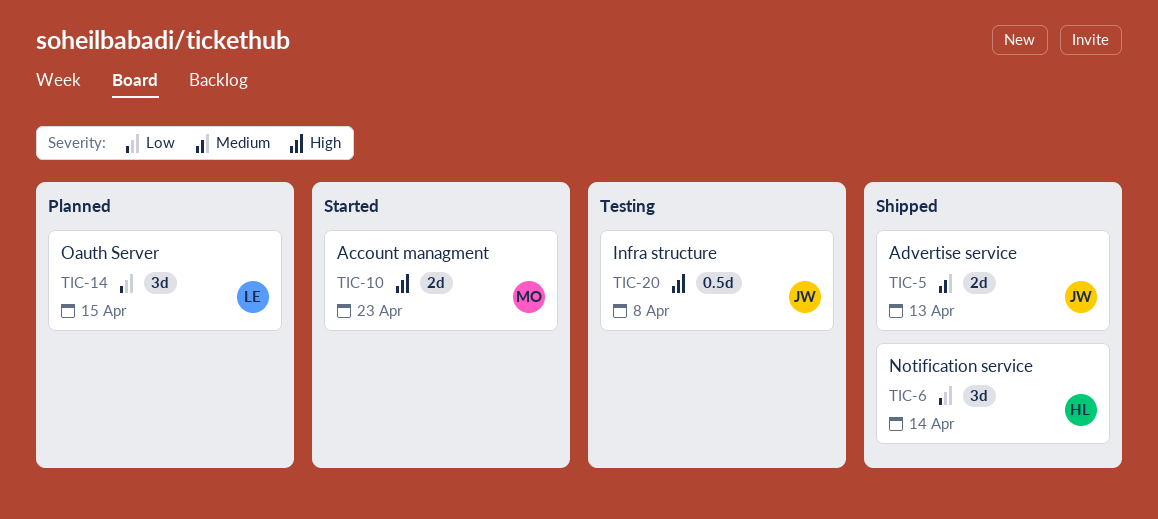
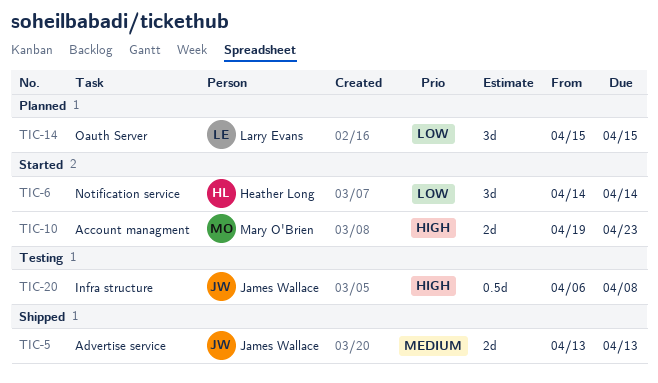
TIC-6, status: Shipped -> Started

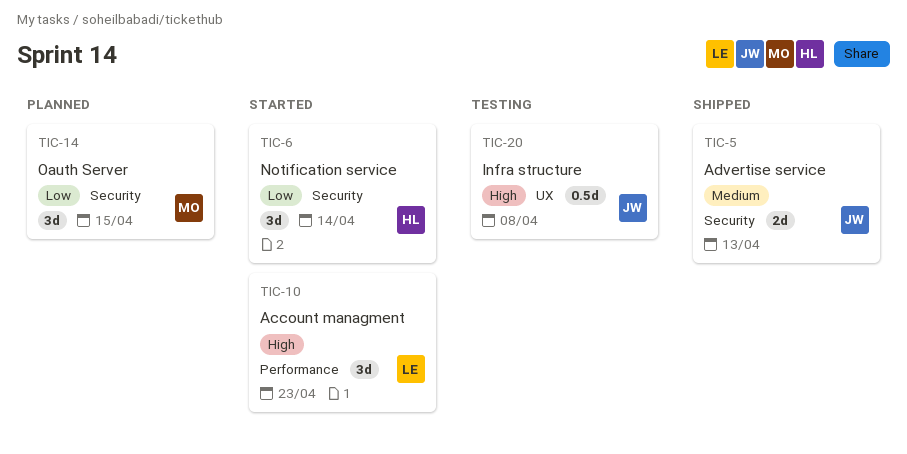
TIC-10, owner: Mary O'Brien -> Larry Evans
TIC-10, estimate: 2d -> 3d
TIC-14, owner: Larry Evans -> Mary O'Brien

